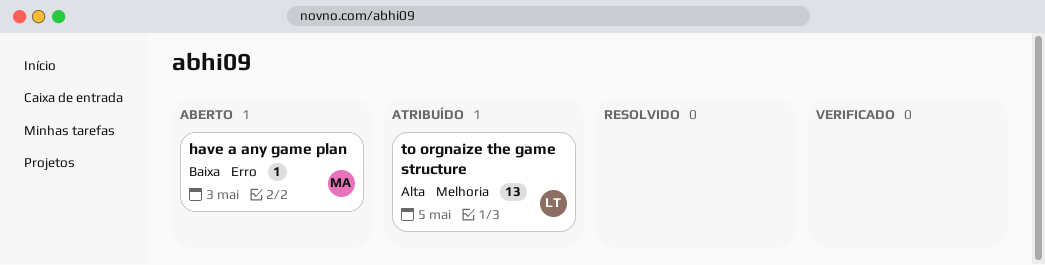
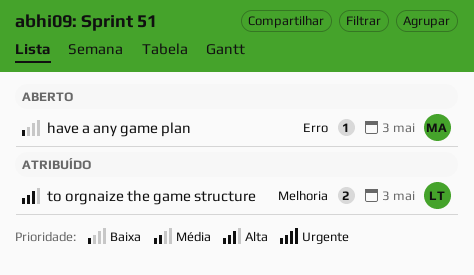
to orgnaize the game structure, estimate: 13 -> 2
to orgnaize the game structure, due: May 5 -> May 3

